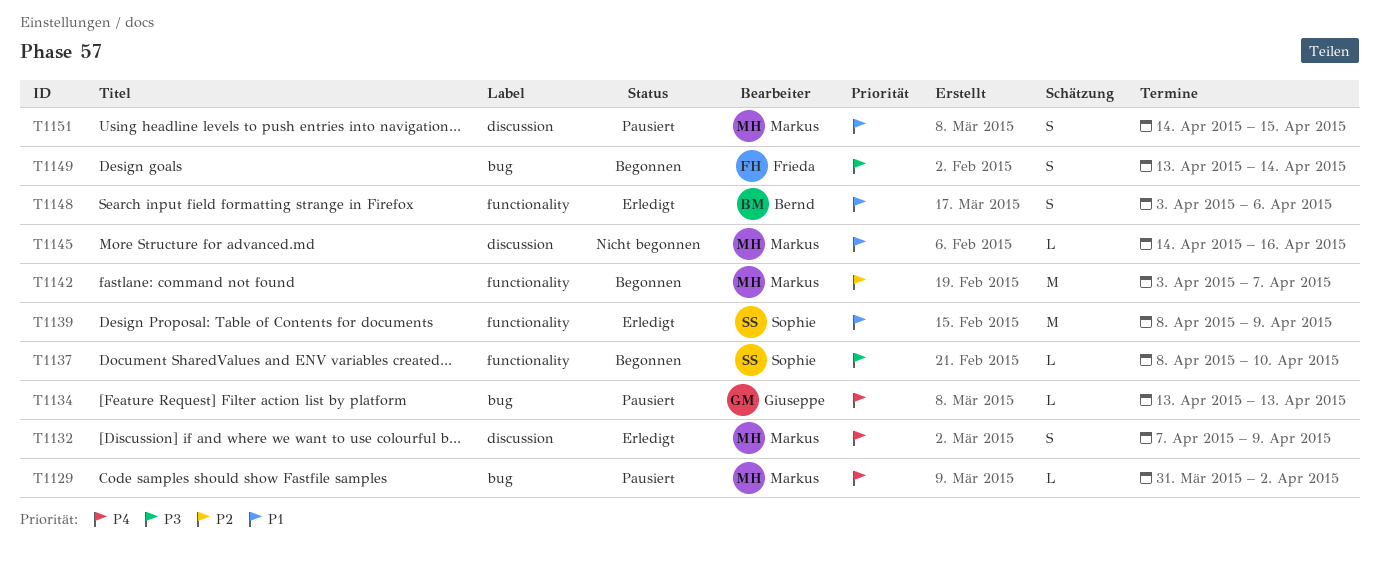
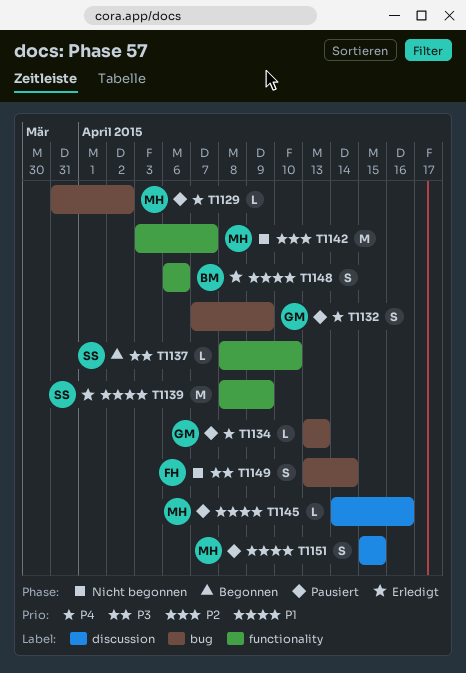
T1132, status: Erledigt -> Pausiert
T1132, owner: Markus -> Giuseppe
T1132, label: discussion -> bug
T1142, status: Begonnen -> Nicht begonnen
T1145, status: Nicht begonnen -> Pausiert
T1148, start: Apr 3 -> Apr 6
T1149, status: Begonnen -> Nicht begonnen
T1151, start: Apr 14 -> Apr 15

